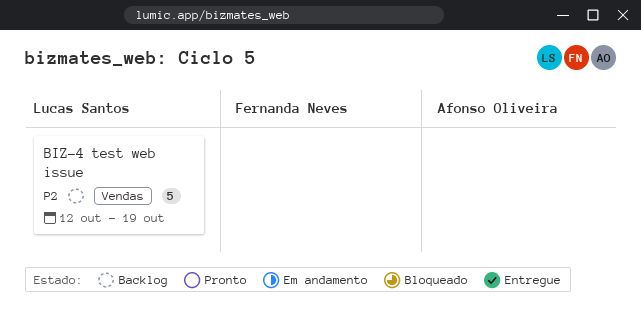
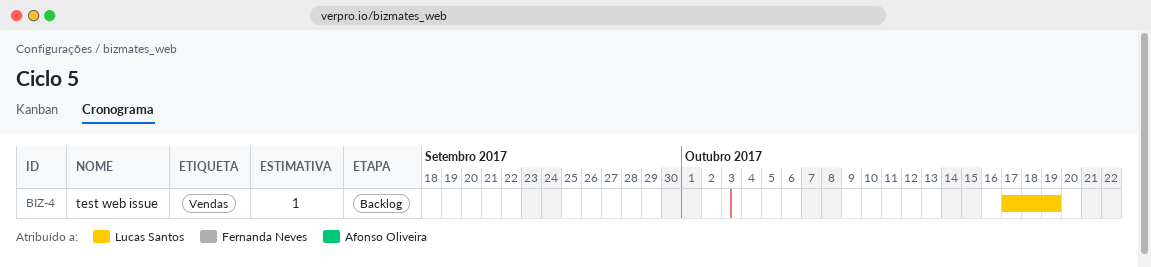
BIZ-4, estimate: 5 -> 1
BIZ-4, start: Oct 12 -> Oct 17

